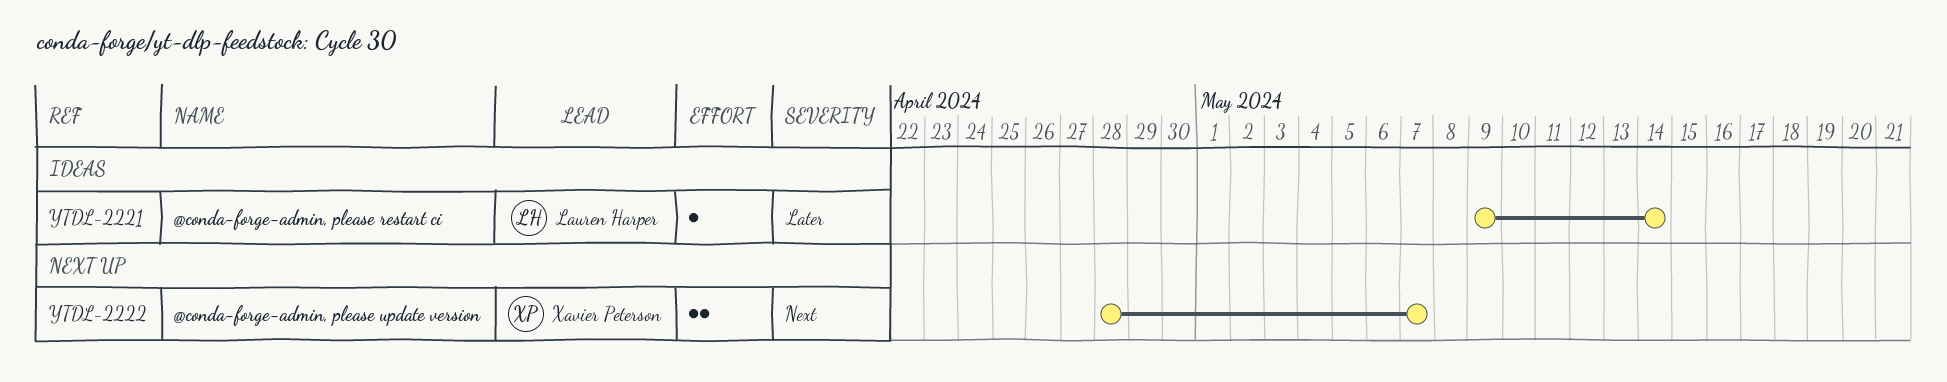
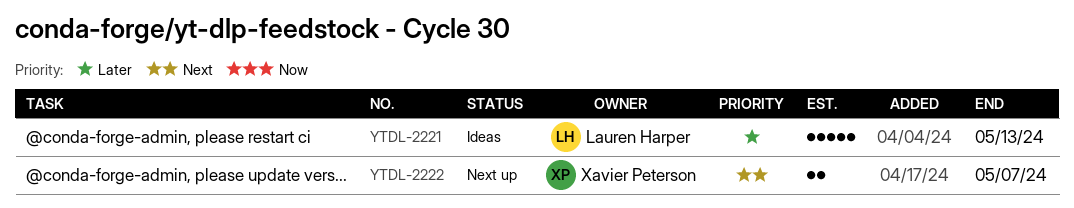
YTDL-2221, estimate: 1 -> 5
YTDL-2221, due: May 14 -> May 13

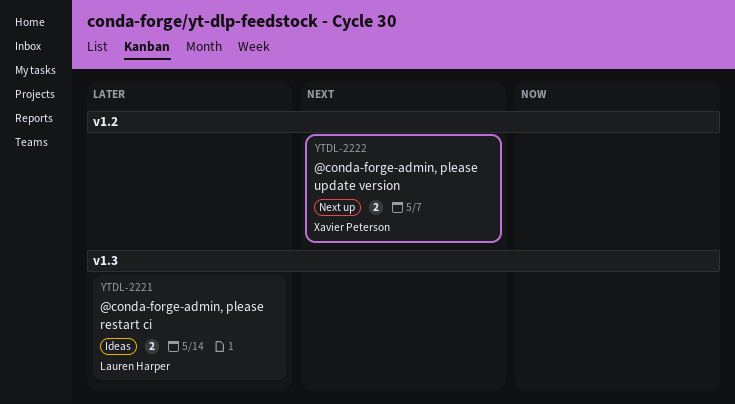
YTDL-2221, estimate: 5 -> 2
YTDL-2221, due: May 13 -> May 14

